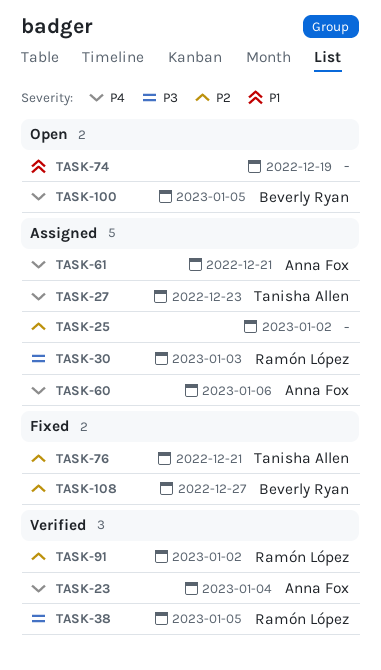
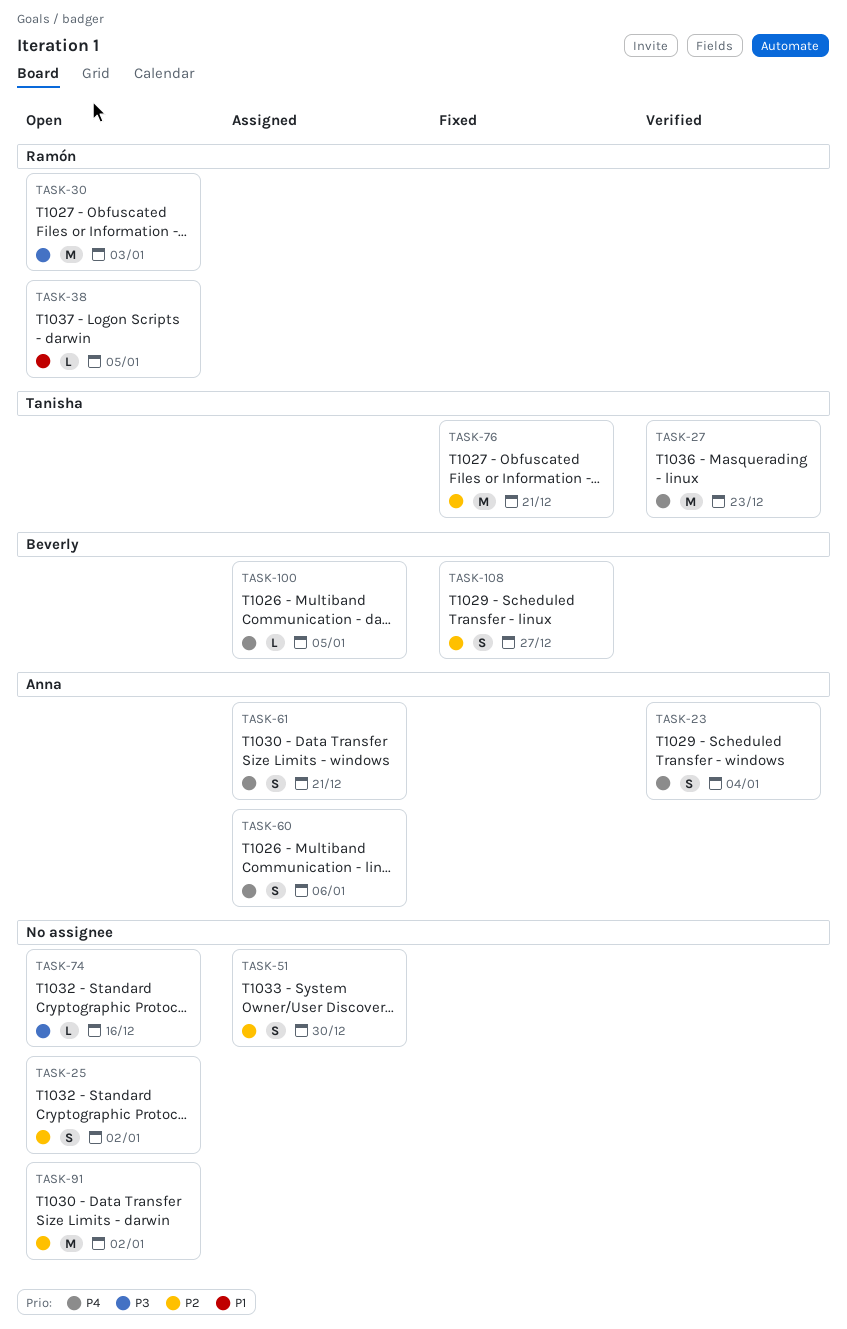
TASK-25, status: Assigned -> Open
TASK-27, status: Assigned -> Verified
TASK-30, status: Assigned -> Open
TASK-38, status: Verified -> Open
TASK-38, priority: P3 -> P1
TASK-51: none -> present
TASK-74, priority: P1 -> P3
TASK-74, due: Dec 19 -> Dec 16
TASK-91, status: Verified -> Open
TASK-91, owner: Ramón López -> none
TASK-100, status: Open -> Assigned

